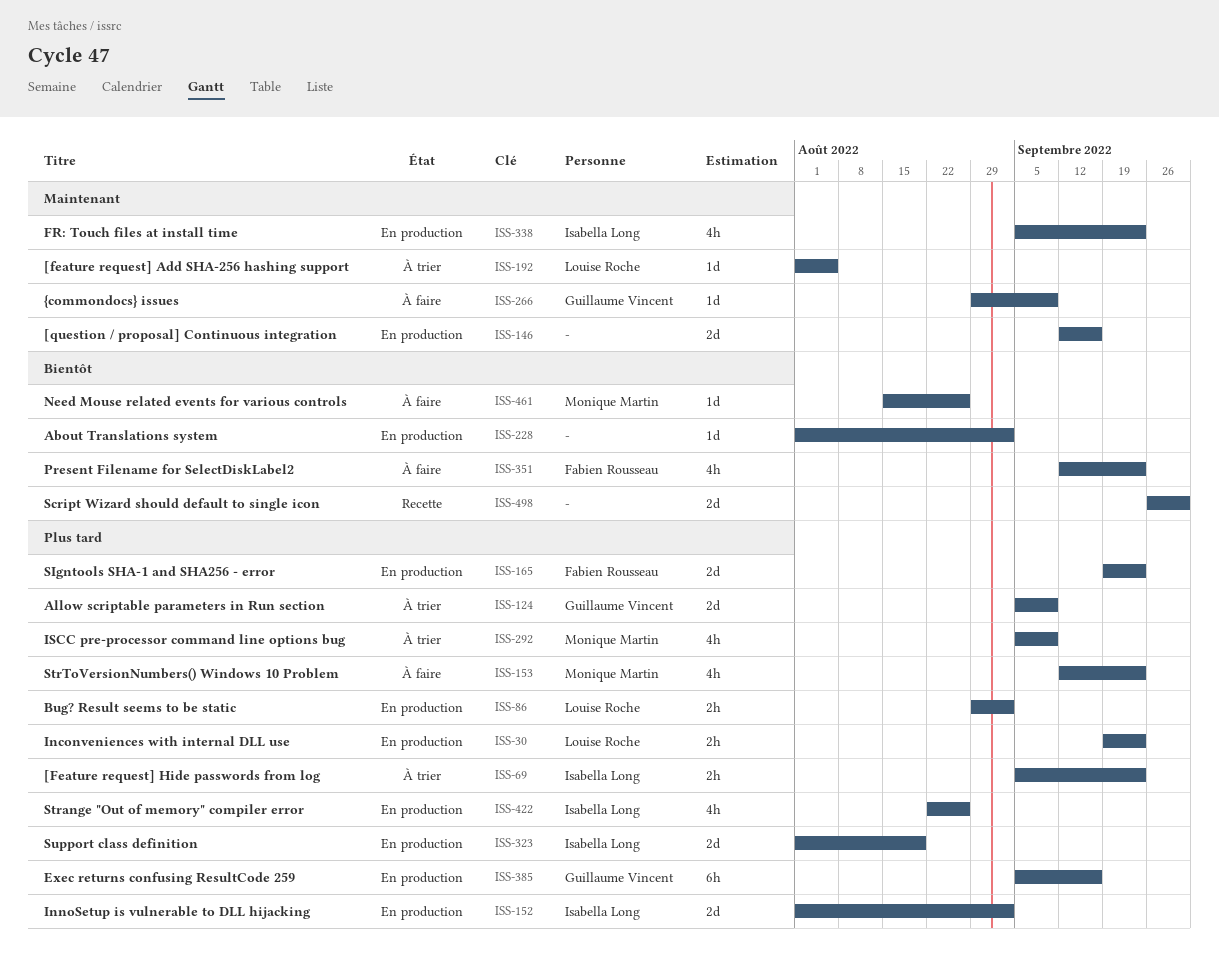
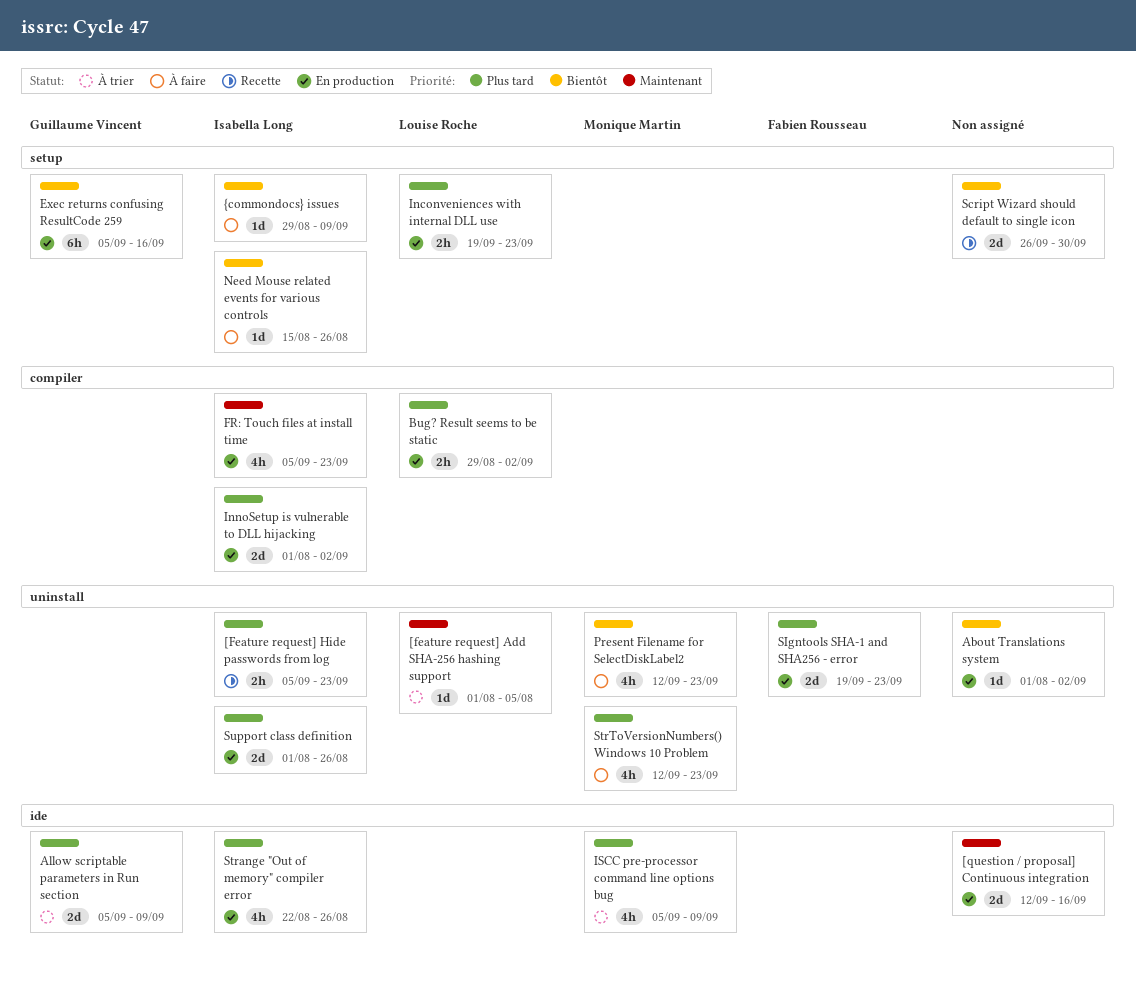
[Feature request] Hide passwords from log, status: À trier -> Recette
Exec returns confusing ResultCode 259, priority: Plus tard -> Bientôt
Need Mouse related events for various controls, owner: Monique Martin -> Isabella Long
Present Filename for SelectDiskLabel2, owner: Fabien Rousseau -> Monique Martin
Support class definition, due: Aug 19 -> Aug 26
{commondocs} issues, owner: Guillaume Vincent -> Isabella Long
{commondocs} issues, priority: Maintenant -> Bientôt

